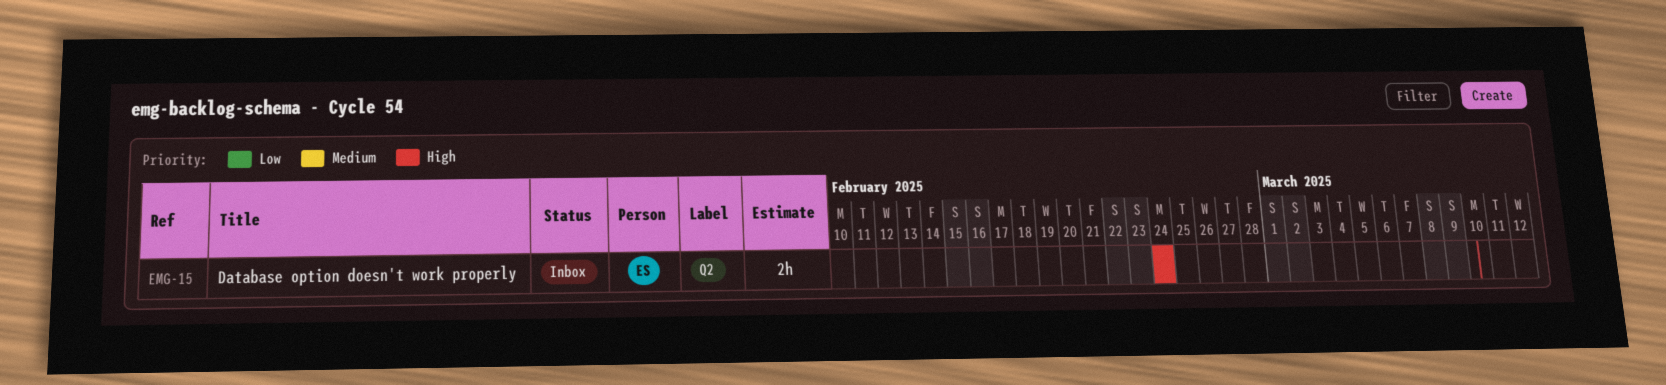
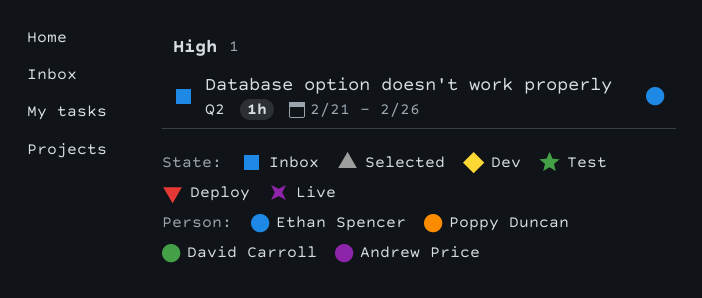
Database option doesn't work properly, estimate: 2h -> 1h
Database option doesn't work properly, start: Feb 24 -> Feb 21
Database option doesn't work properly, due: Feb 24 -> Feb 26

